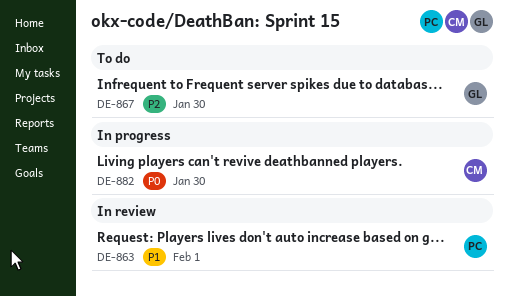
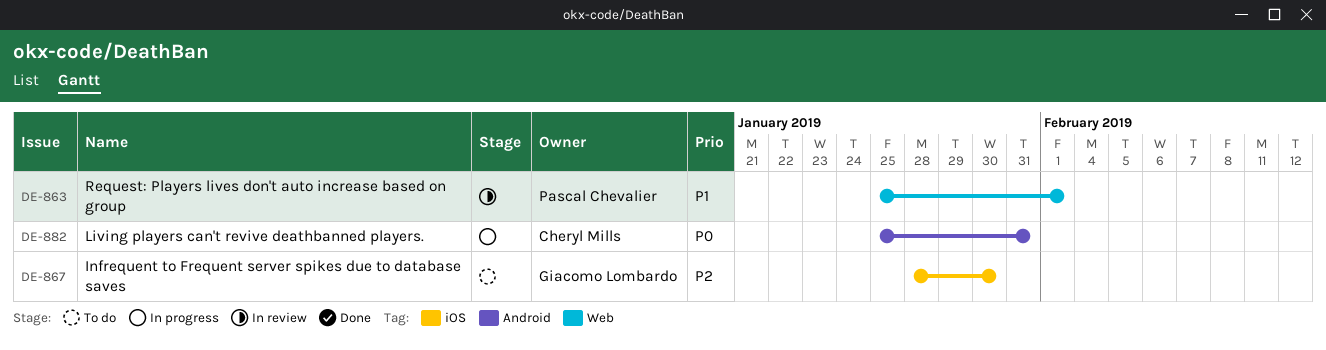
DE-882, due: Jan 30 -> Jan 31

